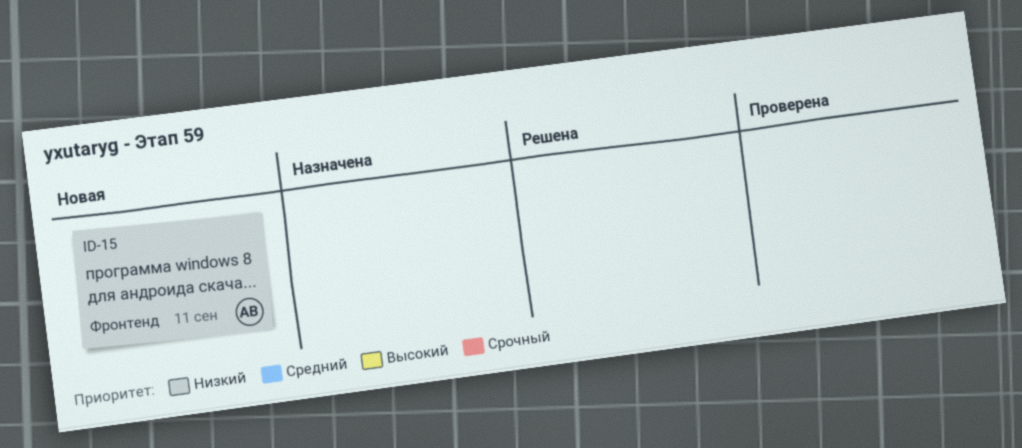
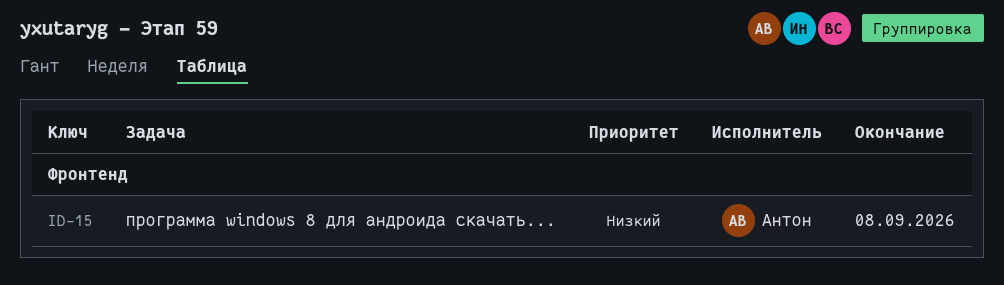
ID-15, due: Sep 11 -> Sep 8

